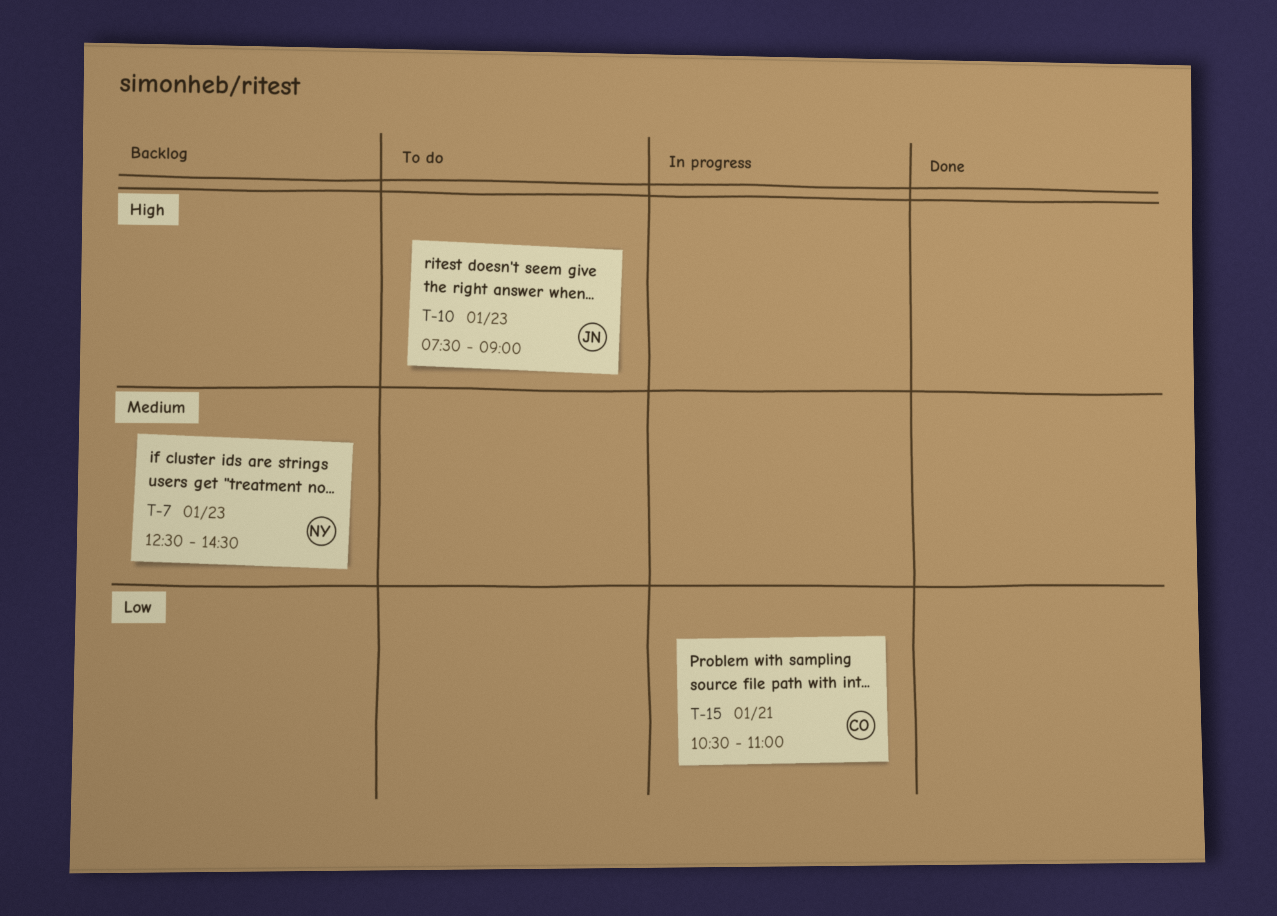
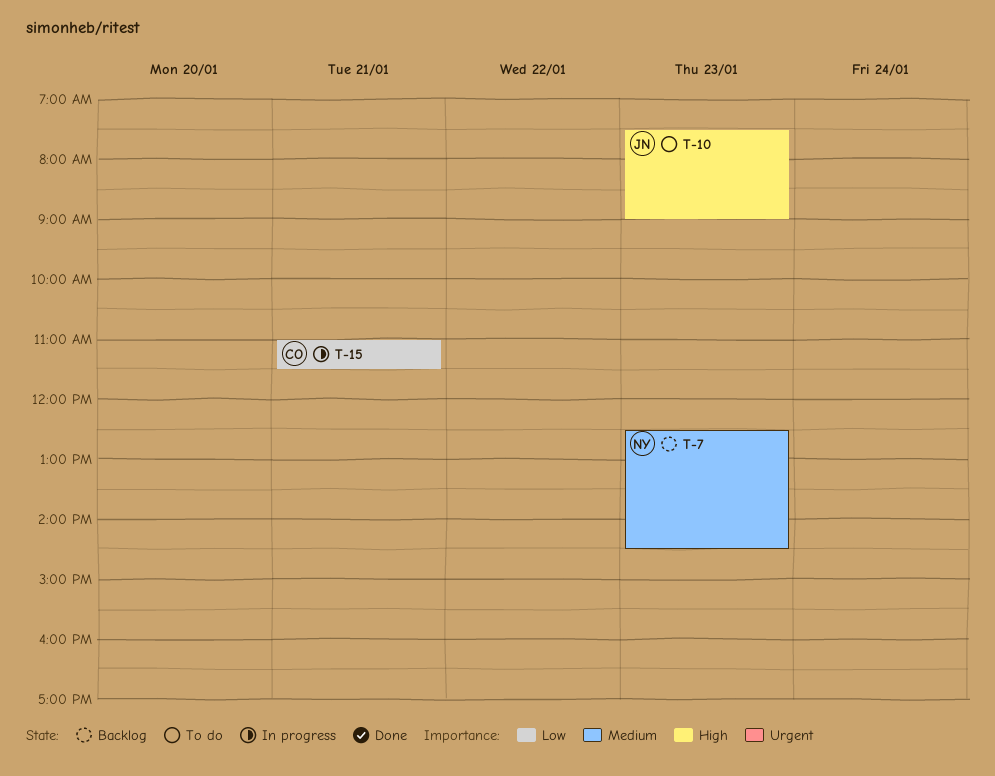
T-15, begins: 10:30 -> 11:00
T-15, ends: 11:00 -> 11:30

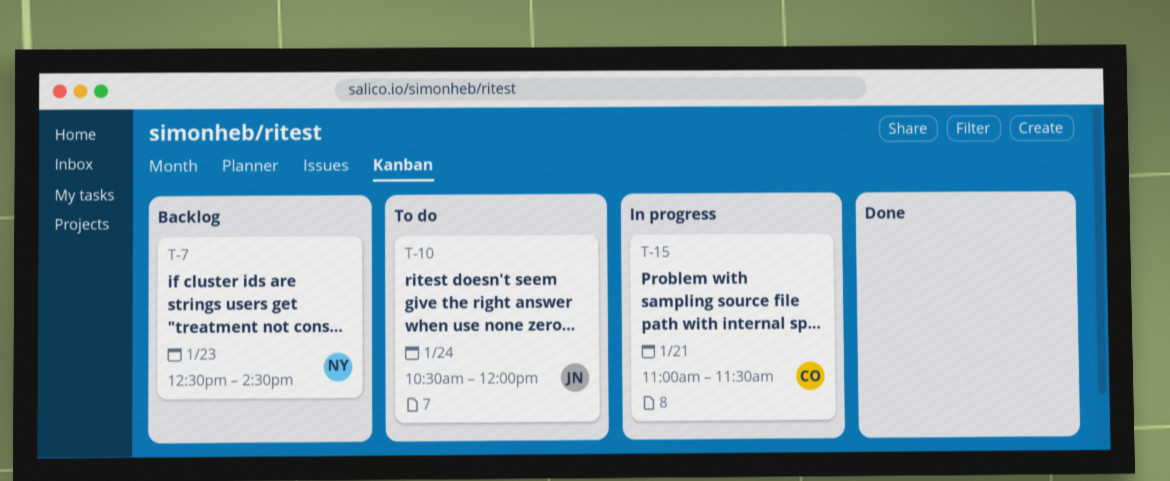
T-10, day: Jan 23 -> Jan 24
T-10, begins: 07:30 -> 10:30
T-10, ends: 09:00 -> 12:00

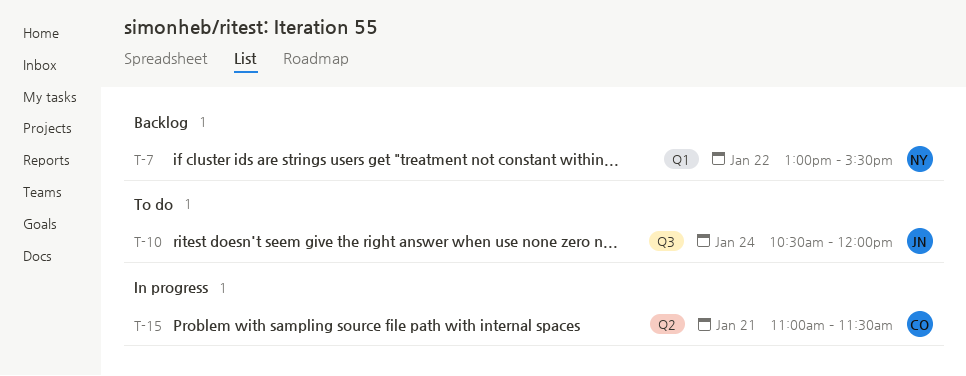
T-7, day: Jan 23 -> Jan 22
T-7, begins: 12:30 -> 13:00
T-7, ends: 14:30 -> 15:30

